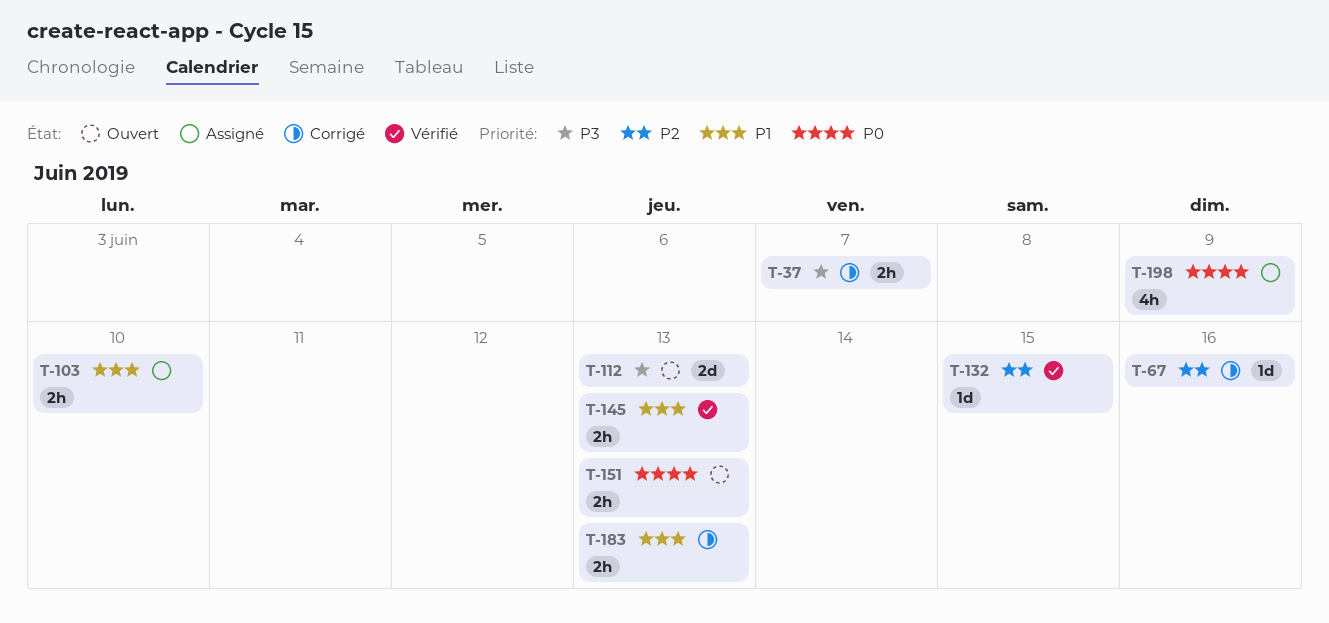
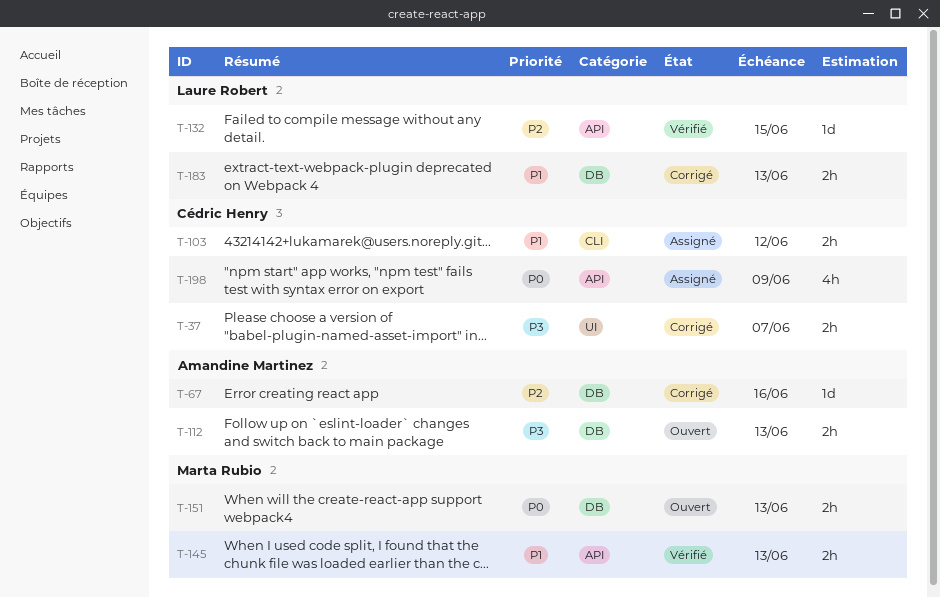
T-103, due: Jun 10 -> Jun 12
T-112, estimate: 2d -> 2h

